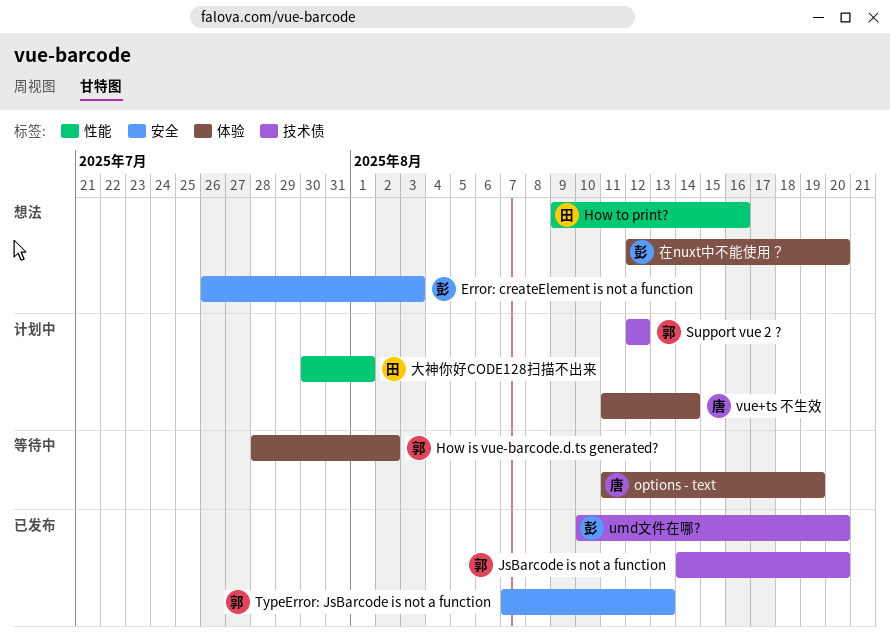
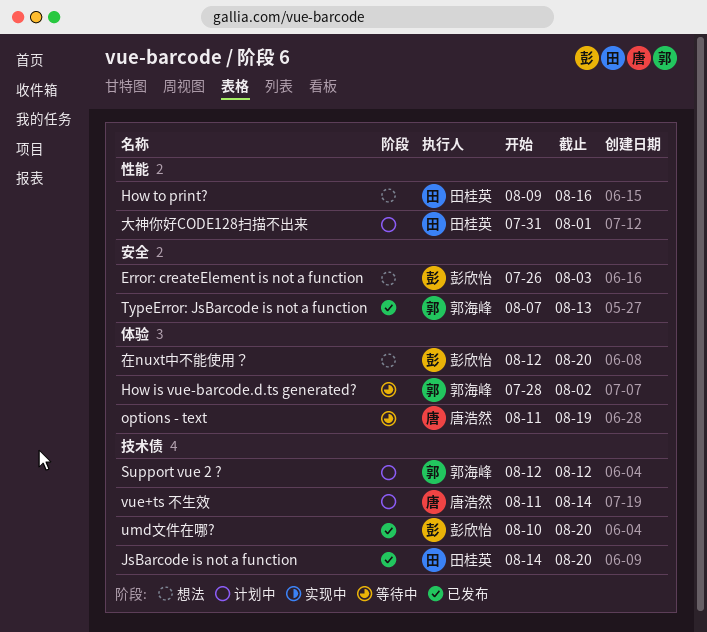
JsBarcode is not a function, owner: 郭海峰 -> 田桂英
vue+ts 不生效, label: 体验 -> 技术债
大神你好CODE128扫描不出来, start: Jul 30 -> Jul 31

